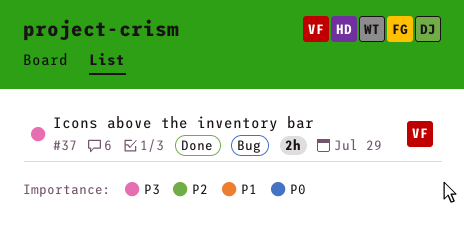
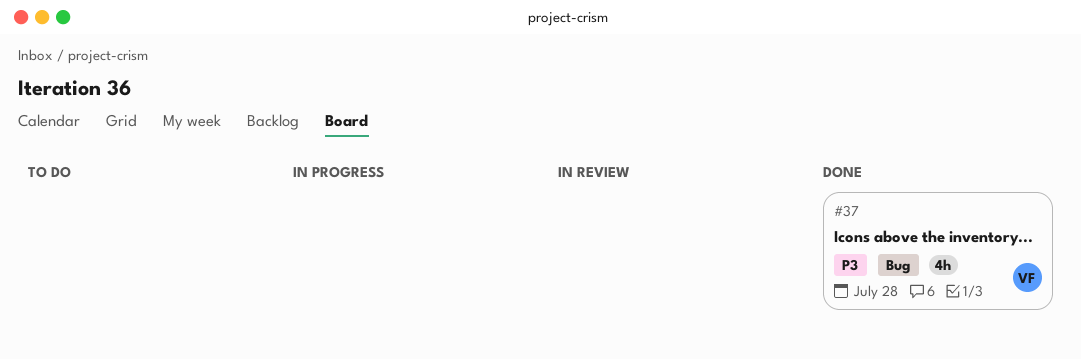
#37, estimate: 2h -> 4h
#37, due: Jul 29 -> Jul 28

